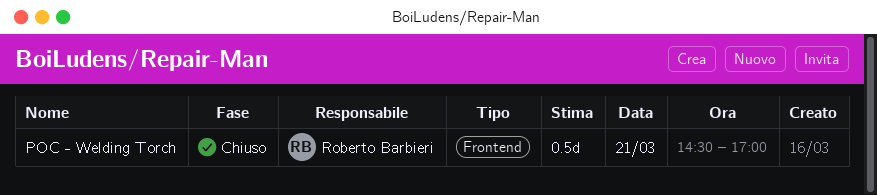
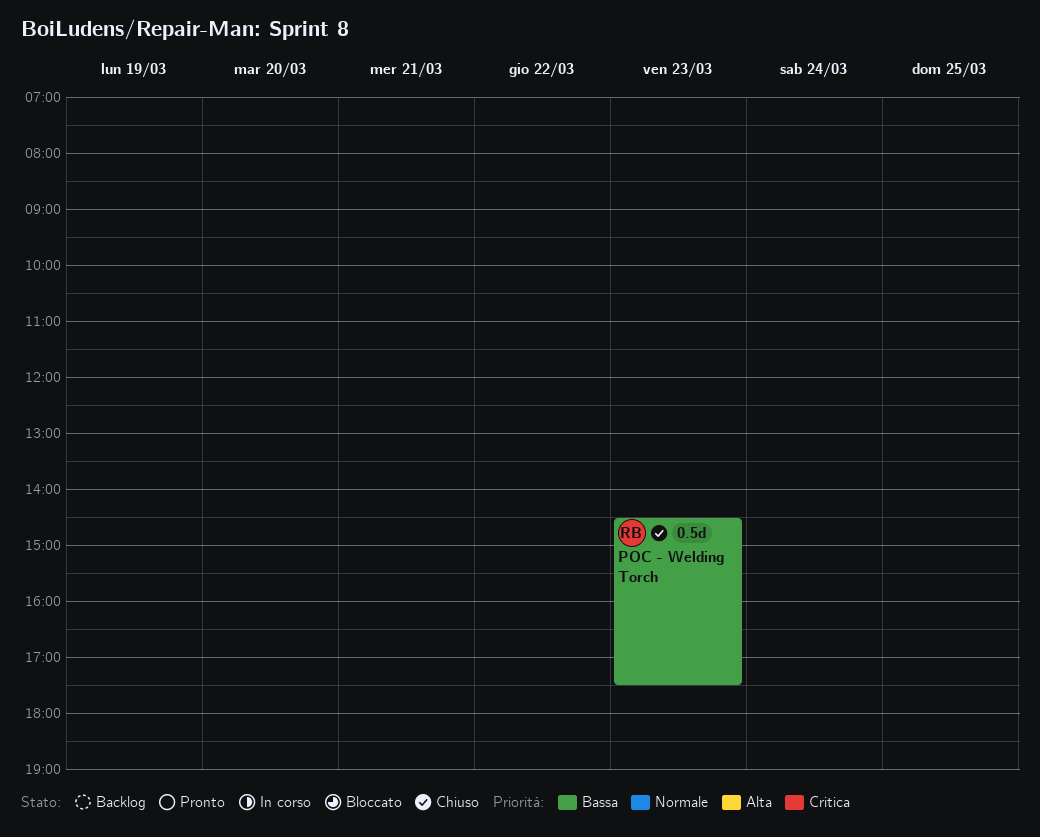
POC - Welding Torch, day: Mar 21 -> Mar 23
POC - Welding Torch, ends: 17:00 -> 17:30

